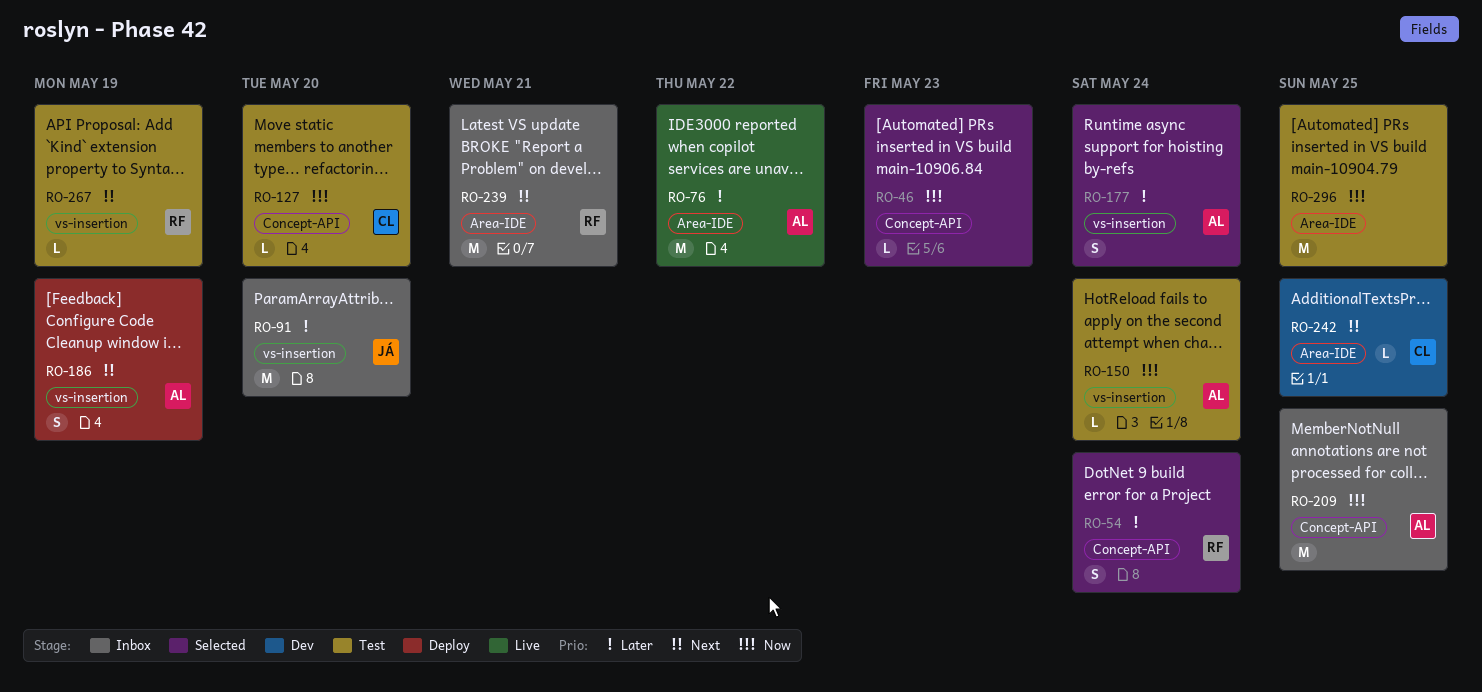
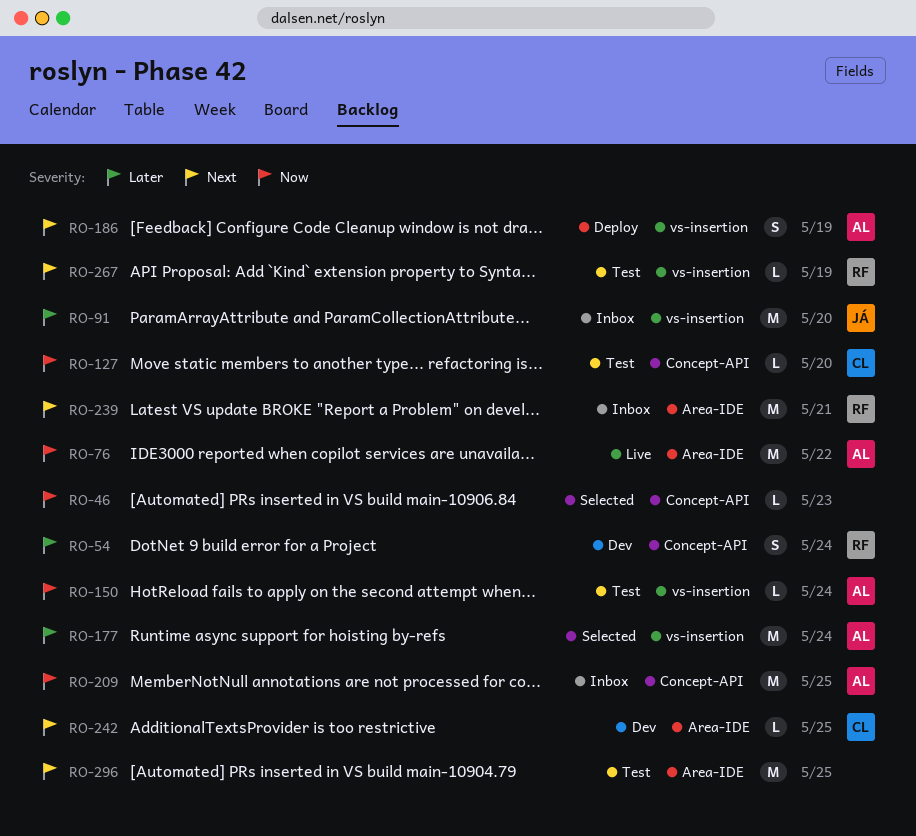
RO-54, status: Selected -> Dev
RO-76, priority: Later -> Now
RO-177, estimate: S -> M
RO-296, priority: Now -> Next

